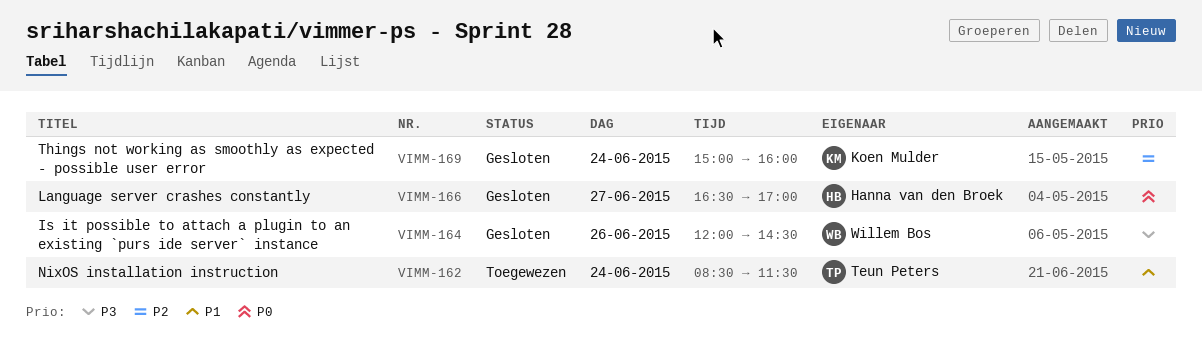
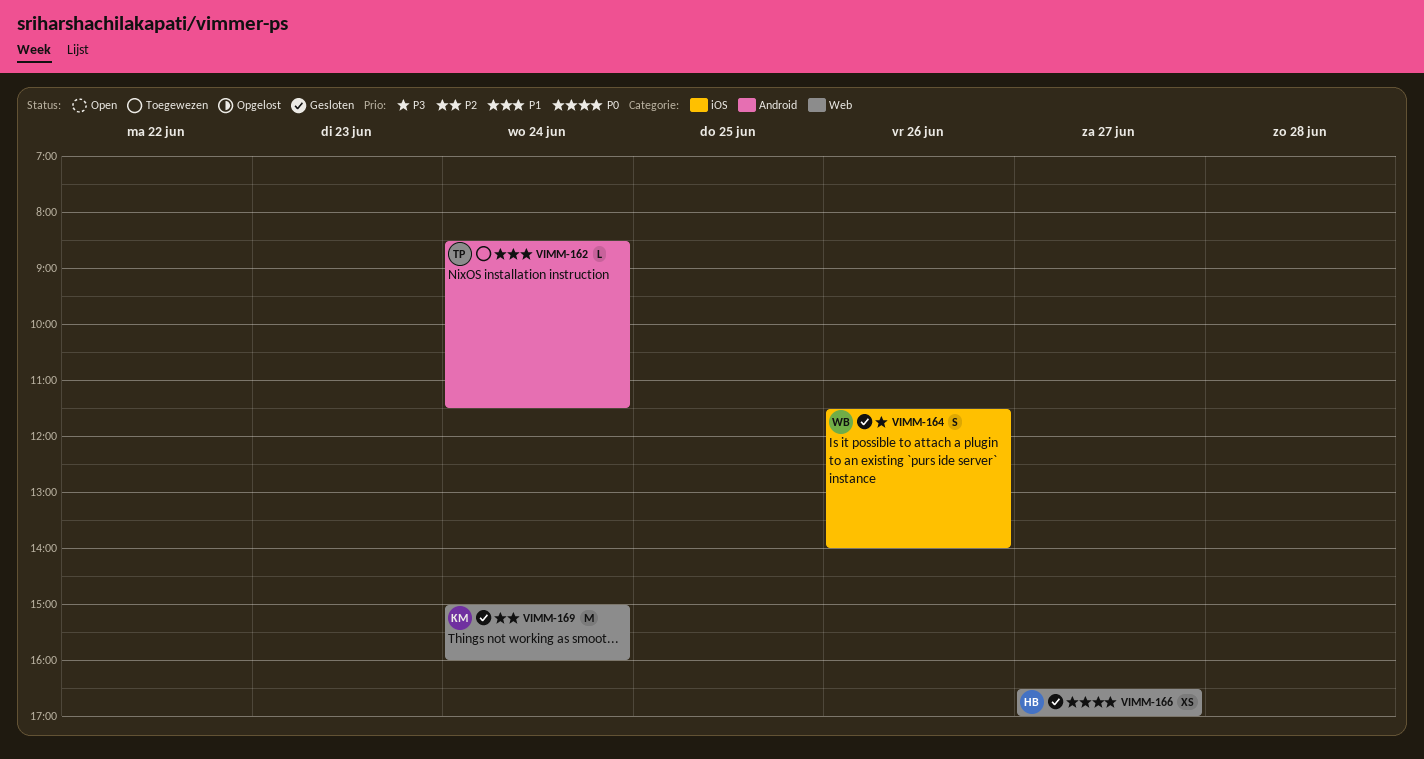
VIMM-164, begins: 12:00 -> 11:30
VIMM-164, ends: 14:30 -> 14:00

